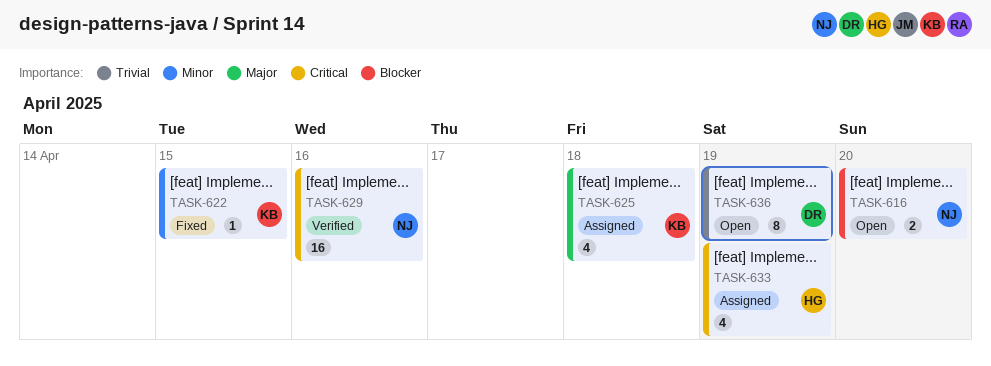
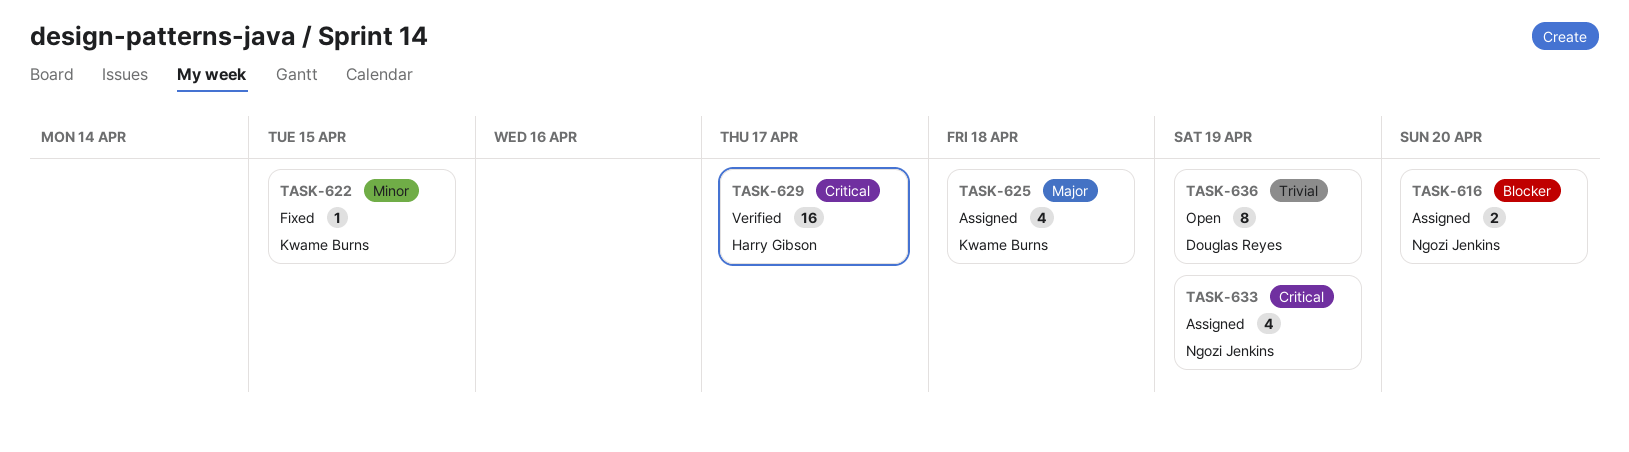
TASK-616, status: Open -> Assigned
TASK-629, owner: Ngozi Jenkins -> Harry Gibson
TASK-629, due: Apr 16 -> Apr 17
TASK-633, owner: Harry Gibson -> Ngozi Jenkins

